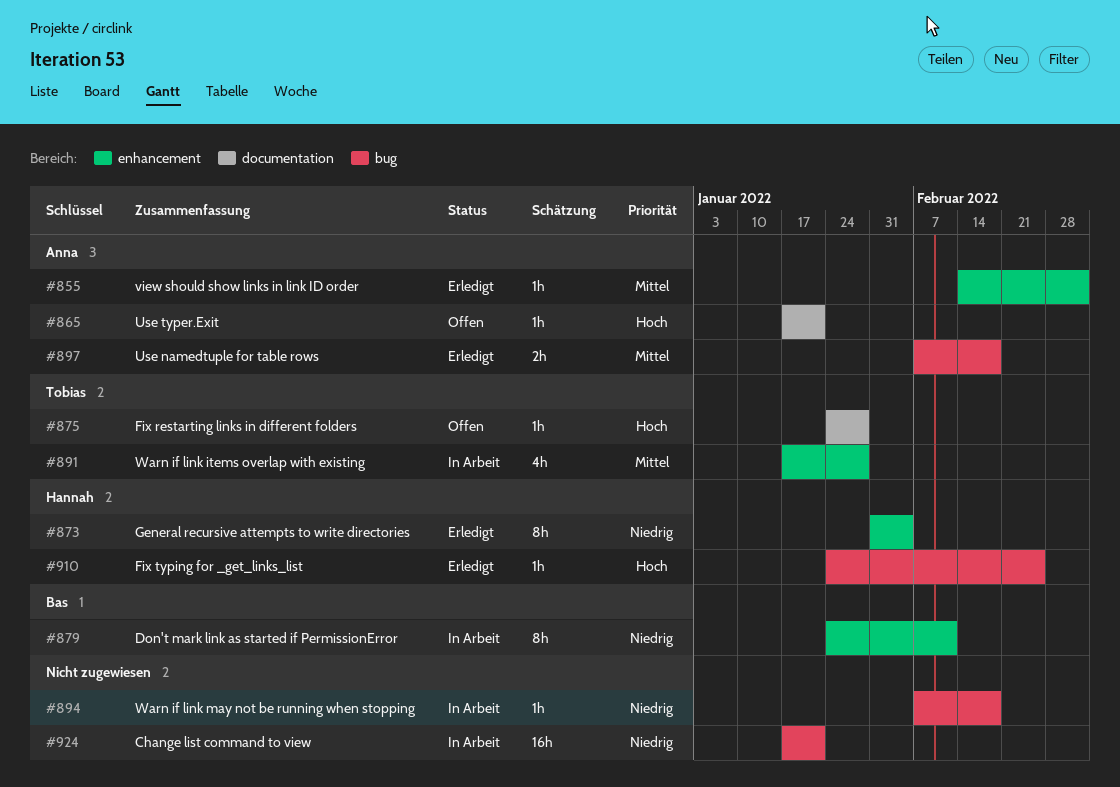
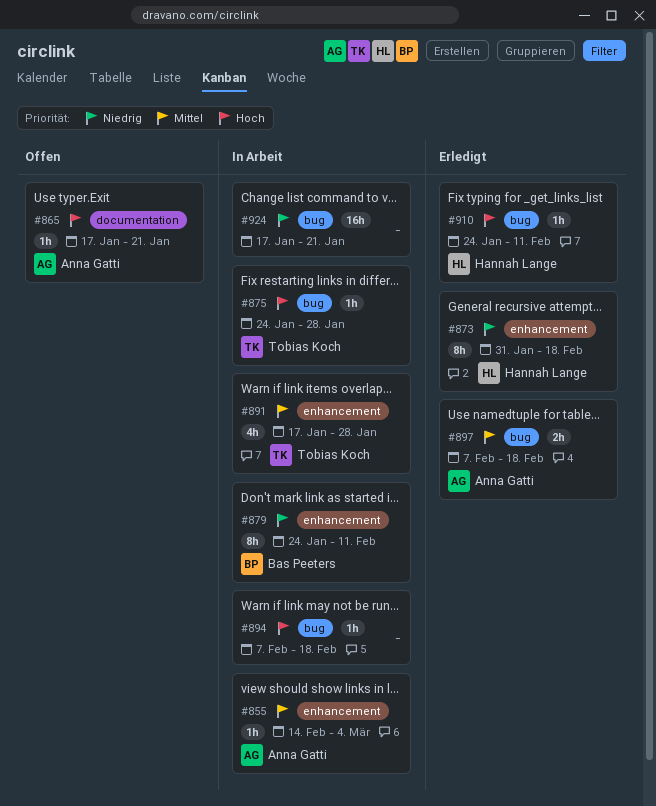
#855, status: Erledigt -> In Arbeit
#873, due: Feb 4 -> Feb 18
#875, status: Offen -> In Arbeit
#875, label: documentation -> bug
#894, priority: Niedrig -> Hoch
#910, due: Feb 25 -> Feb 11

